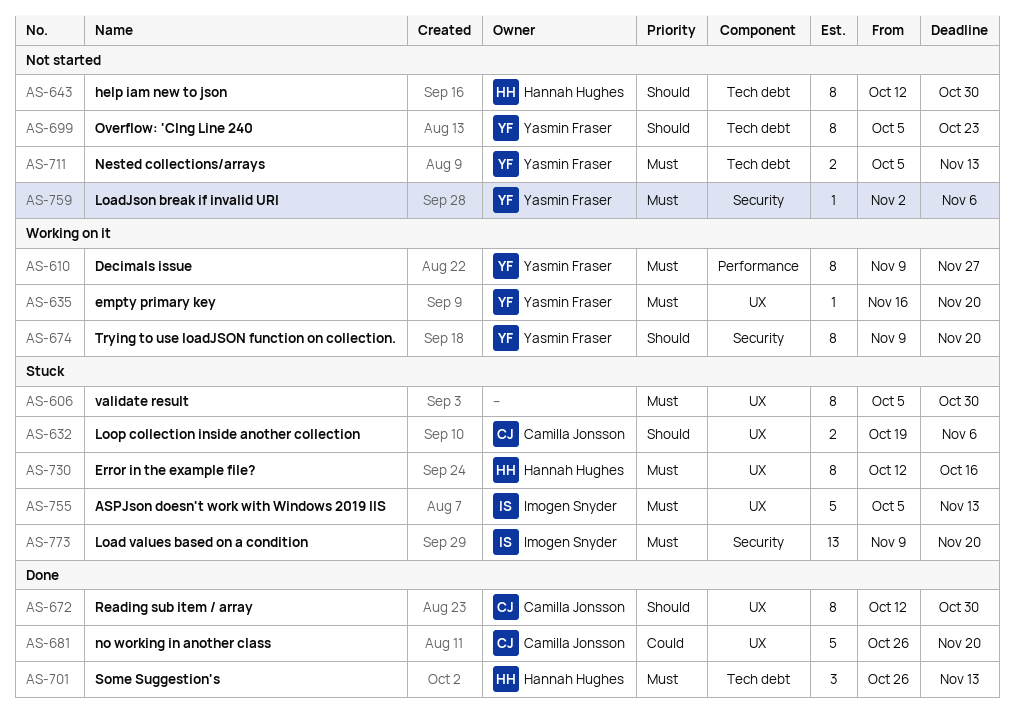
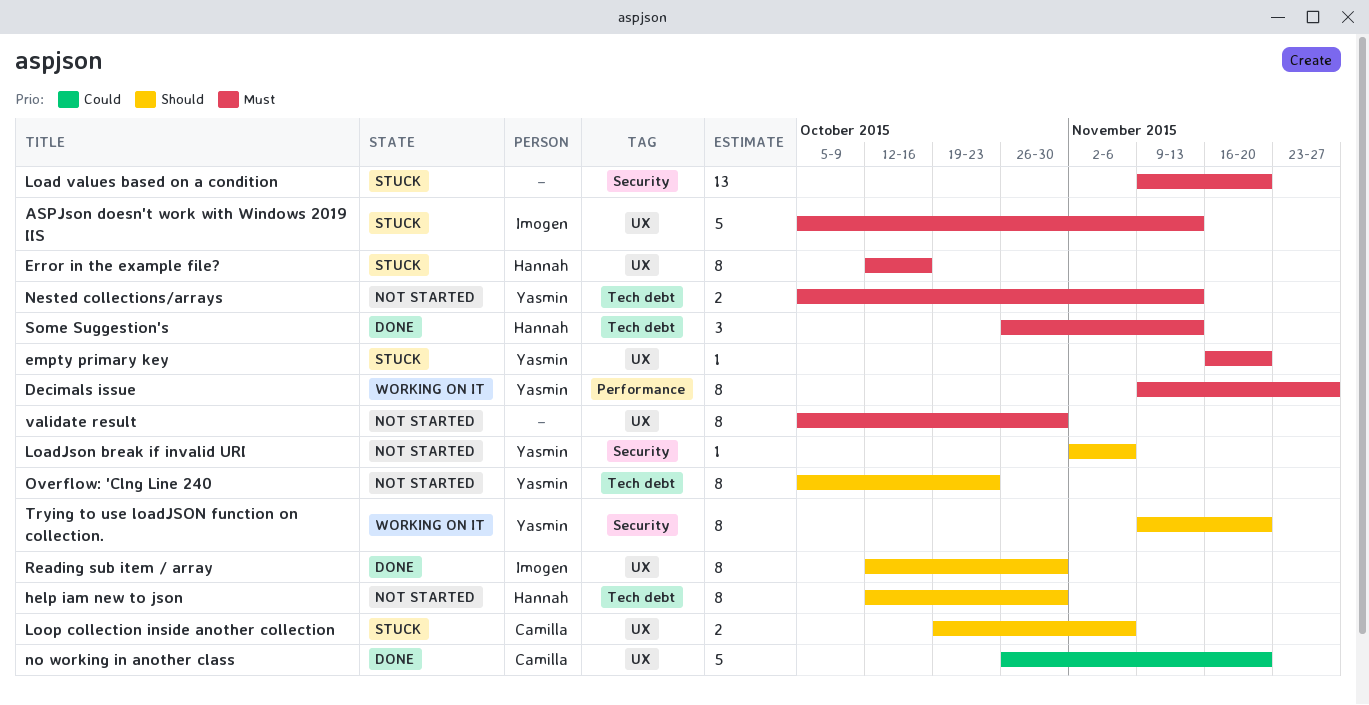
empty primary key, status: Working on it -> Stuck
Load values based on a condition, owner: Imogen Snyder -> none
LoadJson break if invalid URI, priority: Must -> Should
Reading sub item / array, owner: Camilla Jonsson -> Imogen Snyder
validate result, status: Stuck -> Not started

